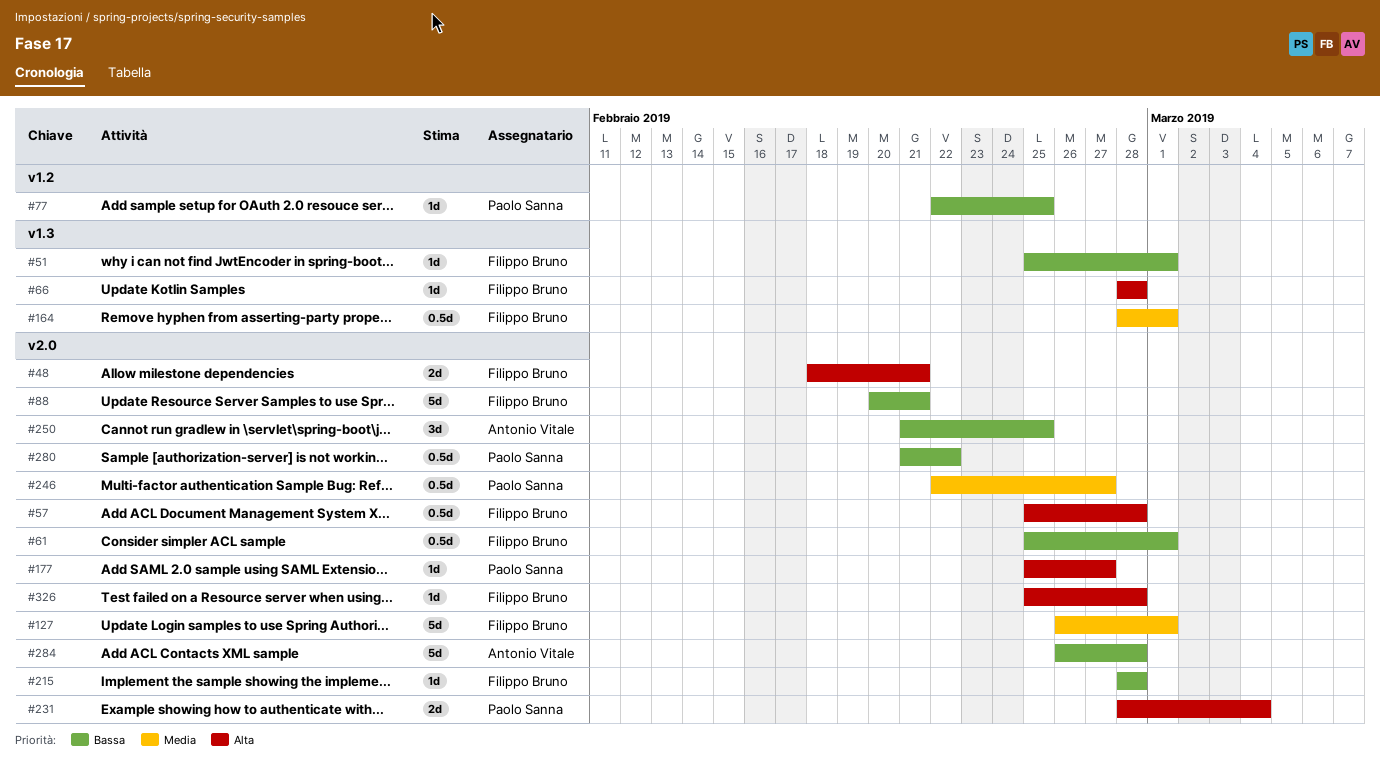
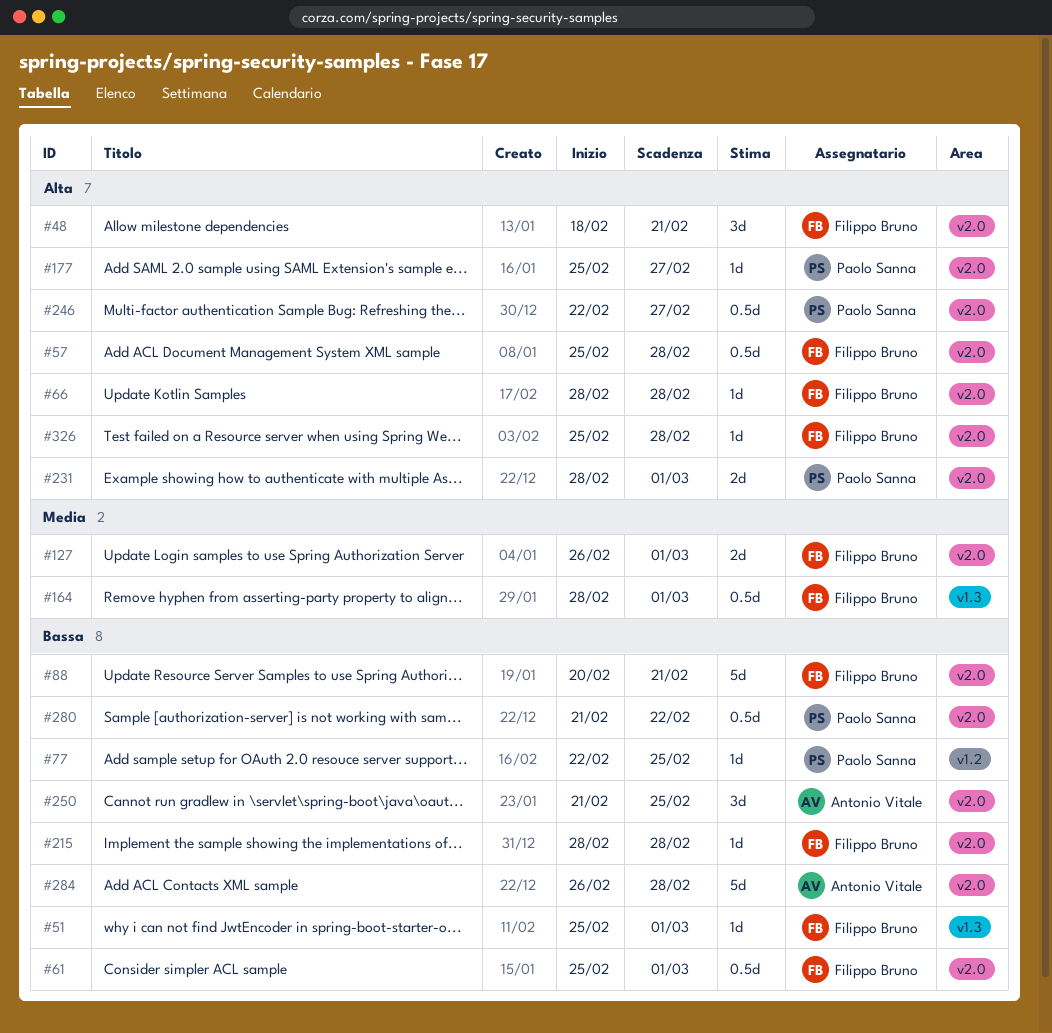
#48, estimate: 2d -> 3d
#66, label: v1.3 -> v2.0
#127, estimate: 5d -> 2d
#231, due: Mar 4 -> Mar 1
#246, priority: Media -> Alta

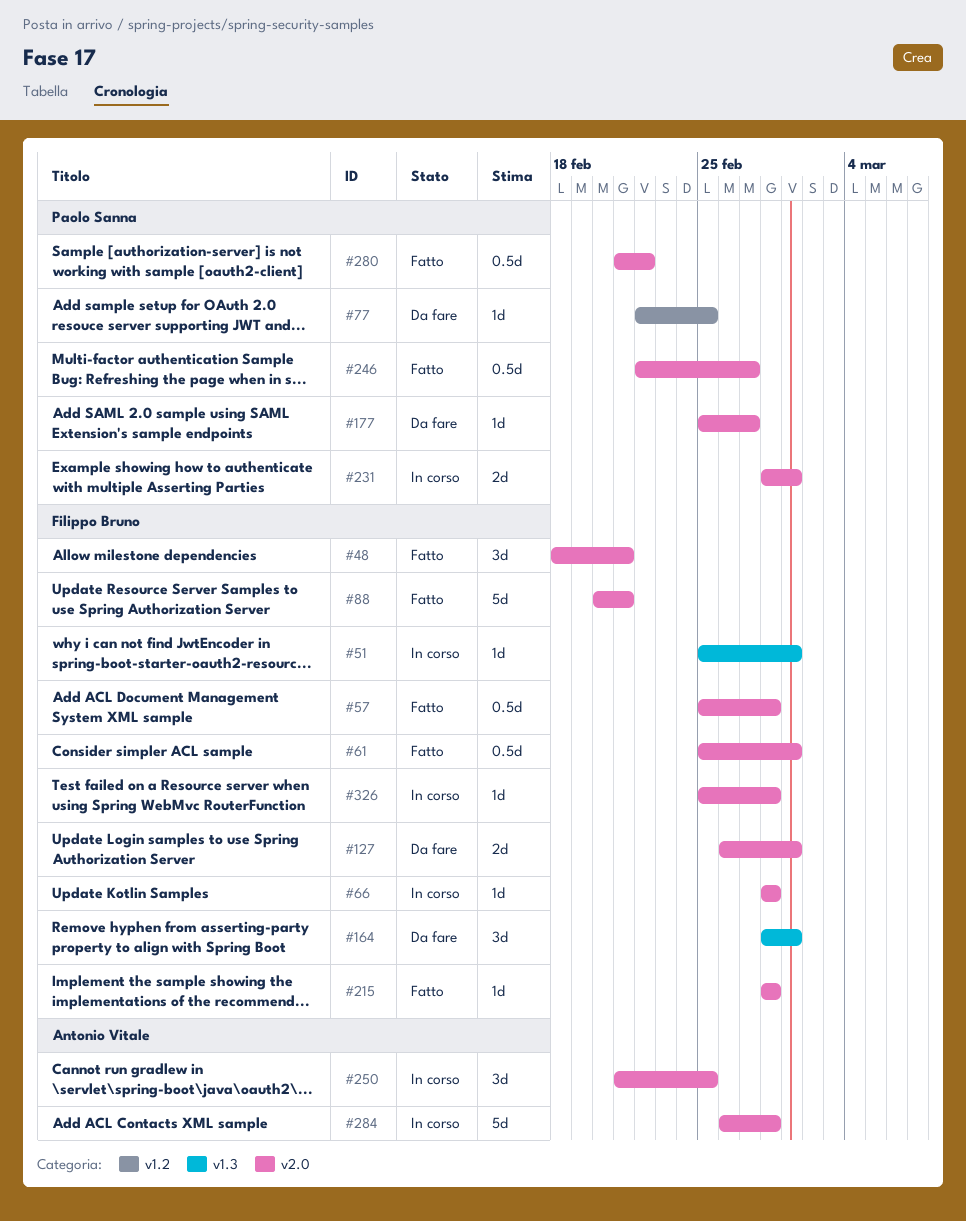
#164, estimate: 0.5d -> 3d

